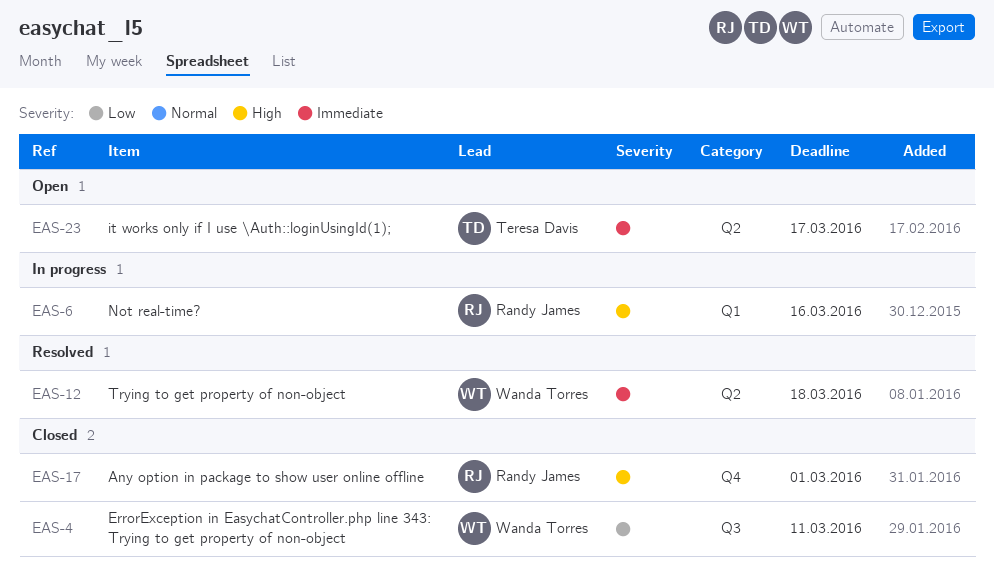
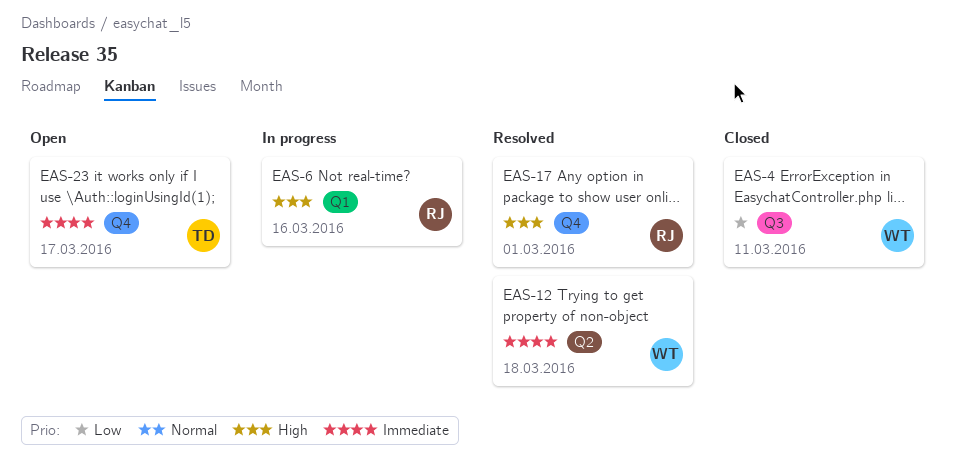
EAS-17, status: Closed -> Resolved
EAS-23, label: Q2 -> Q4

